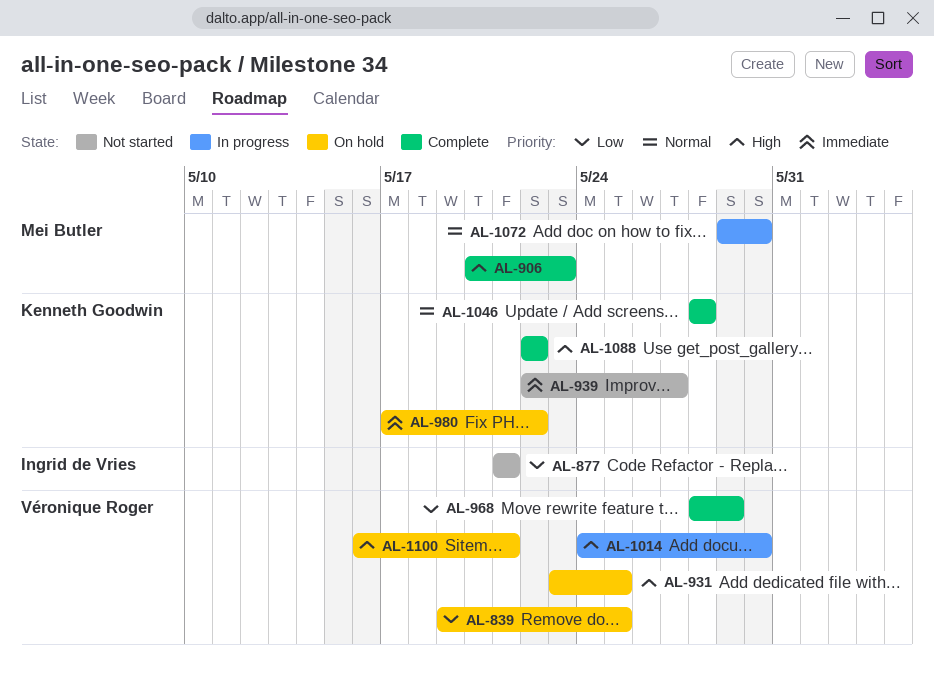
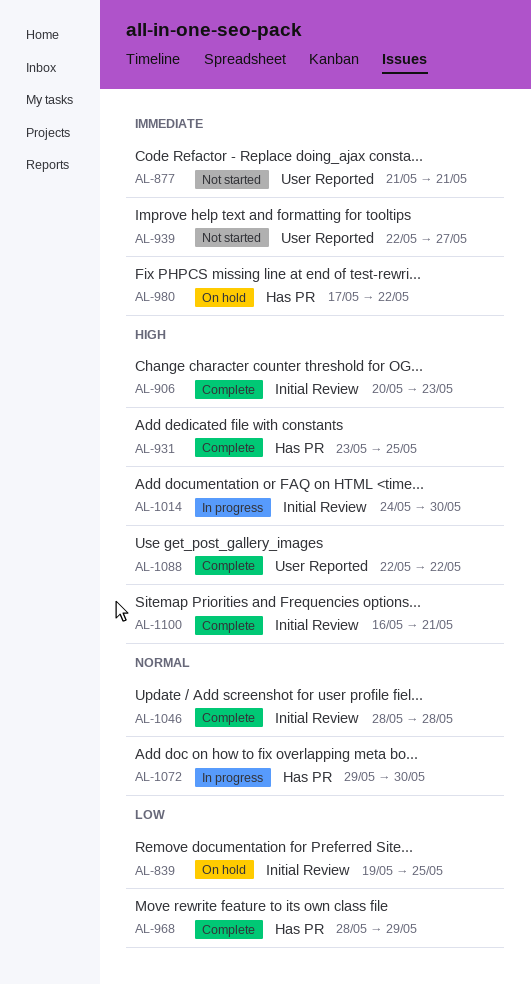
AL-877, priority: Low -> Immediate
AL-931, status: On hold -> Complete
AL-1100, status: On hold -> Complete

